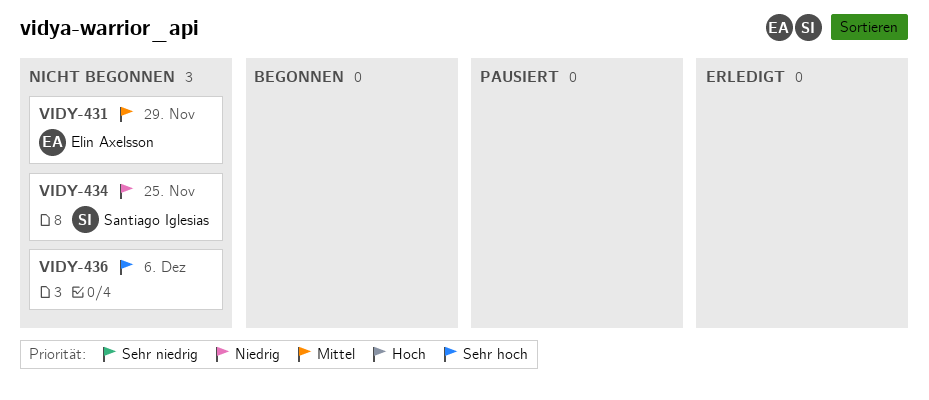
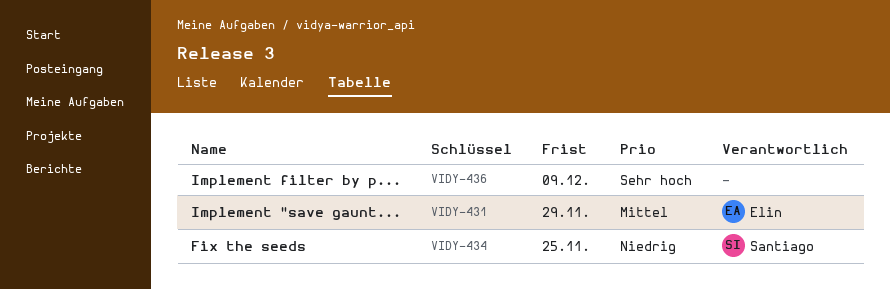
VIDY-436, due: Dec 6 -> Dec 9

